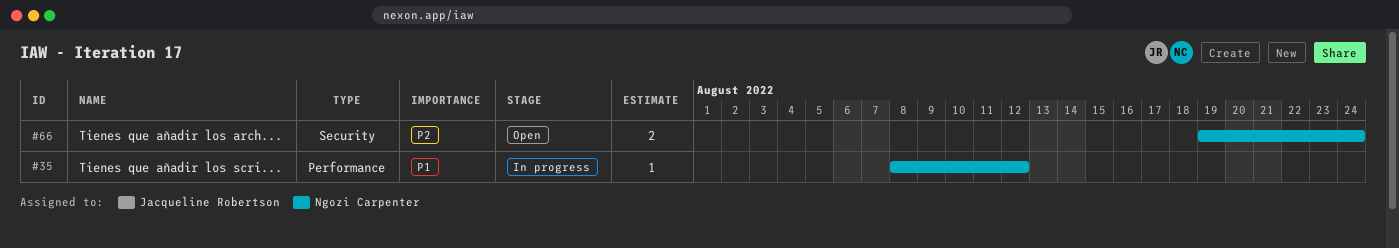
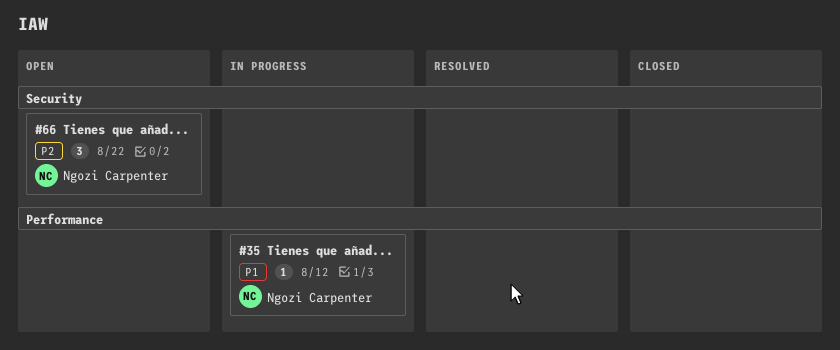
#66, estimate: 2 -> 3
#66, due: Aug 24 -> Aug 22

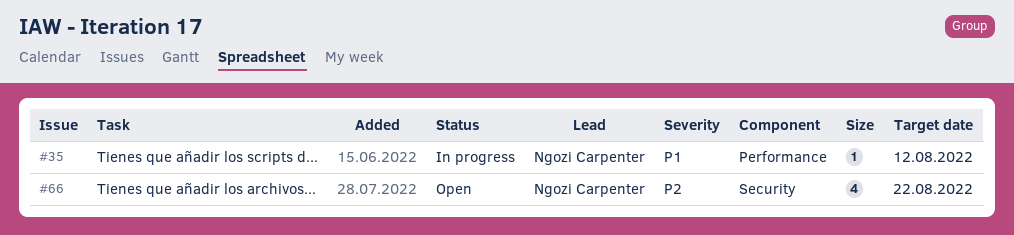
#66, estimate: 3 -> 4

